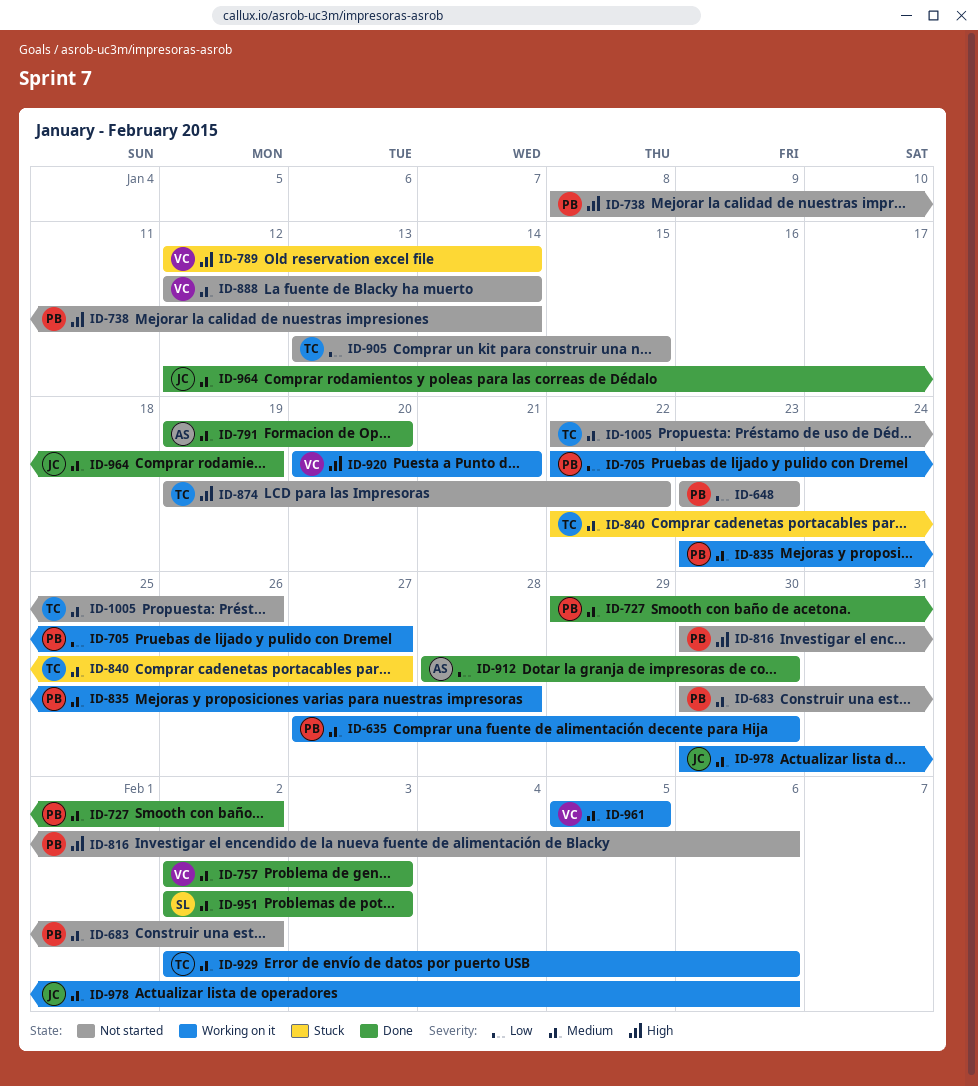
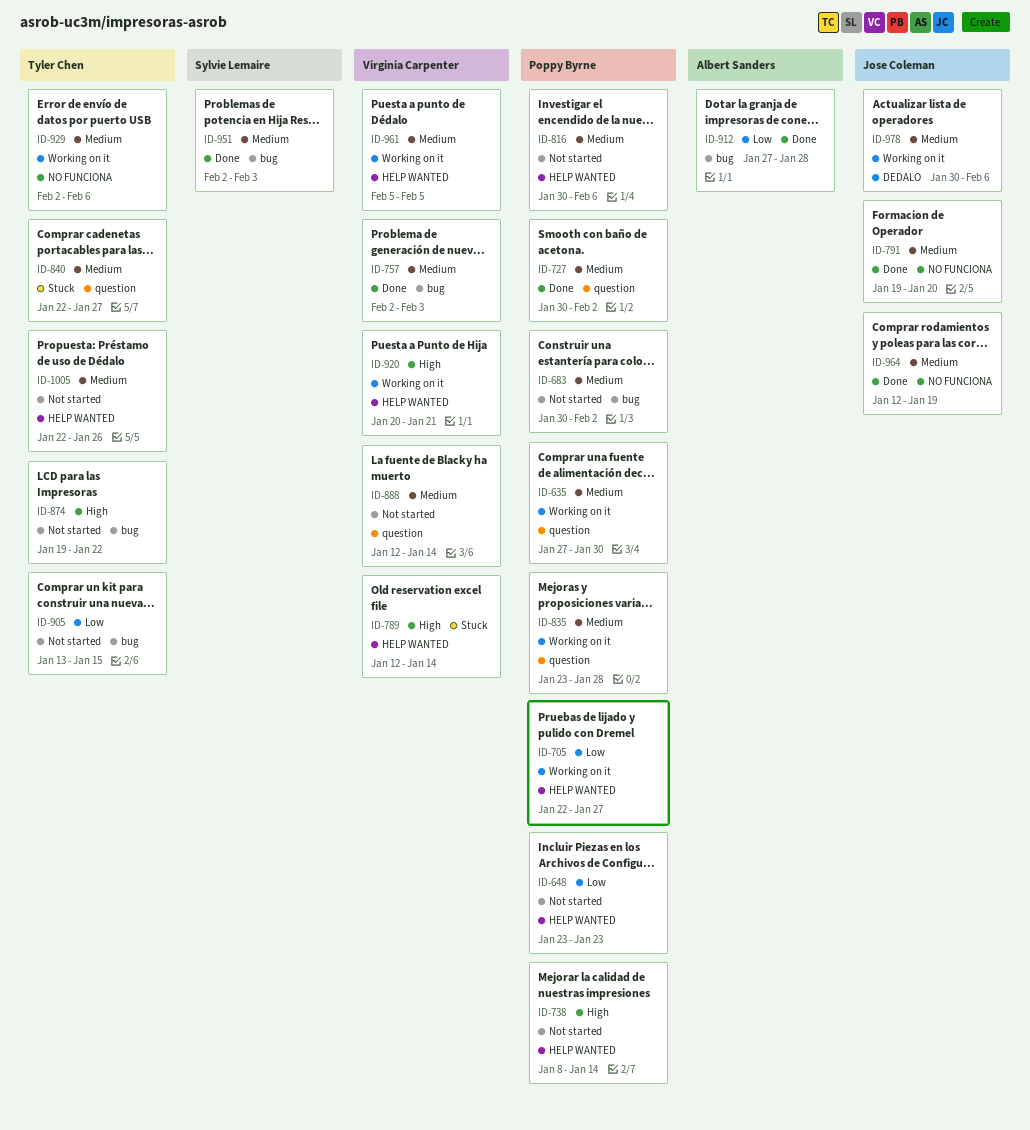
ID-727, start: Jan 29 -> Jan 30
ID-791, owner: Albert Sanders -> Jose Coleman
ID-816, priority: High -> Medium
ID-912, start: Jan 28 -> Jan 27
ID-912, due: Jan 30 -> Jan 28

